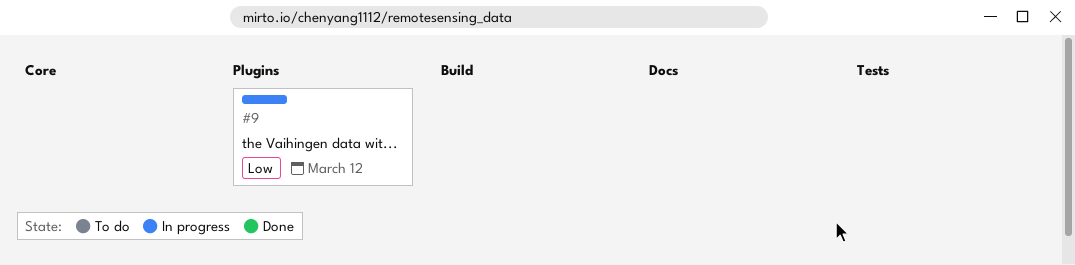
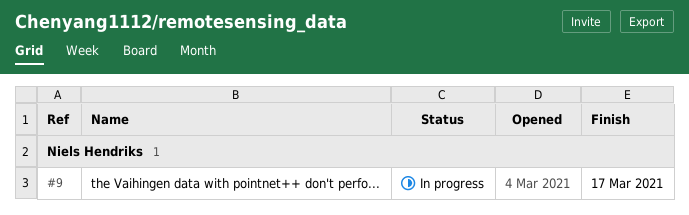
#9, due: Mar 12 -> Mar 17

